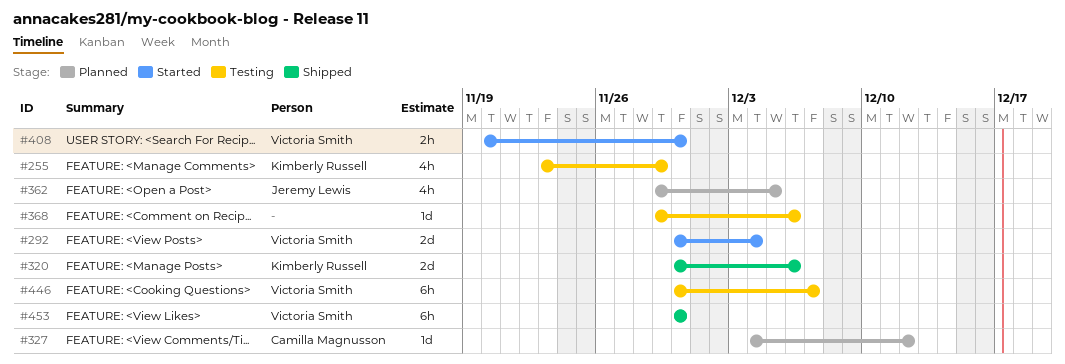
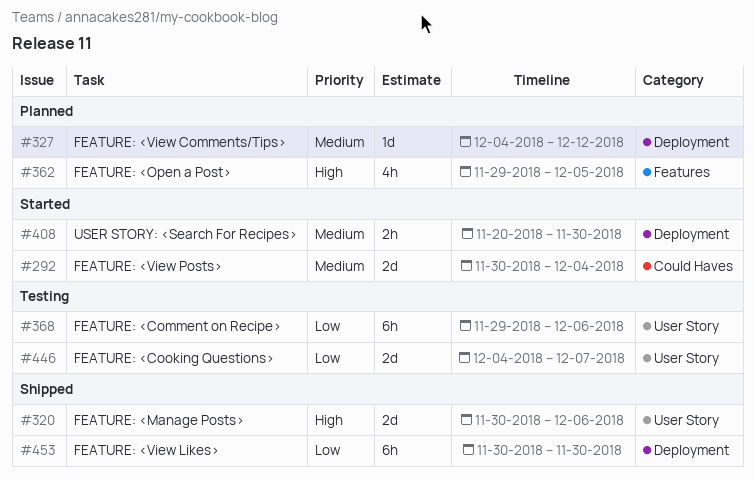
#255: present -> none
#368, estimate: 1d -> 6h
#446, estimate: 6h -> 2d
#446, start: Nov 30 -> Dec 4

